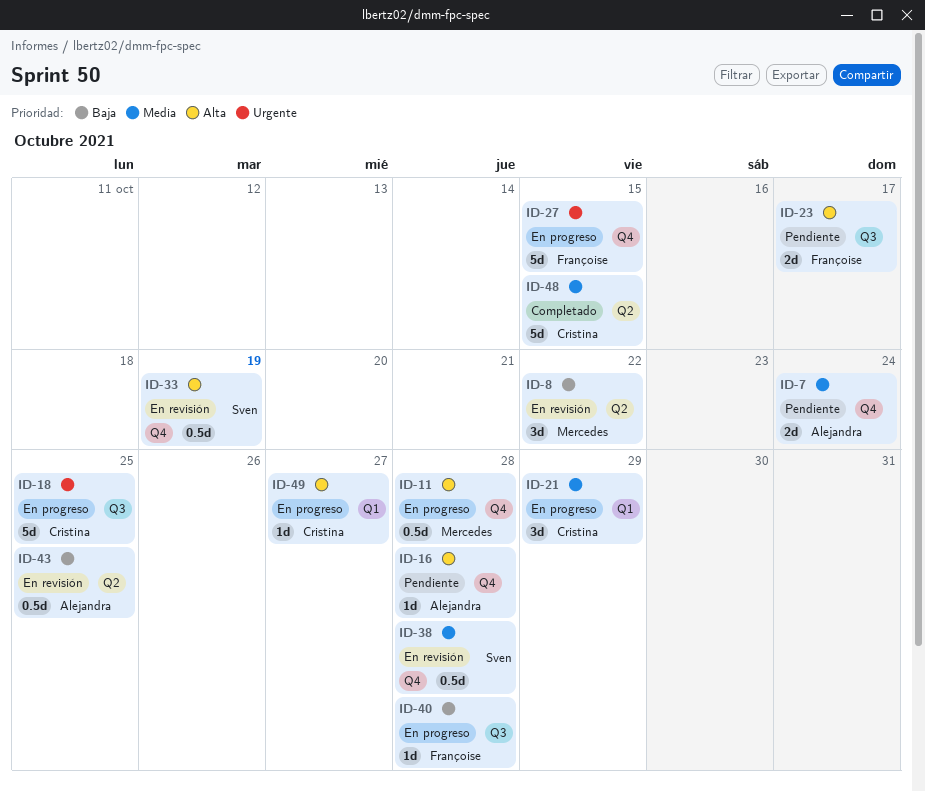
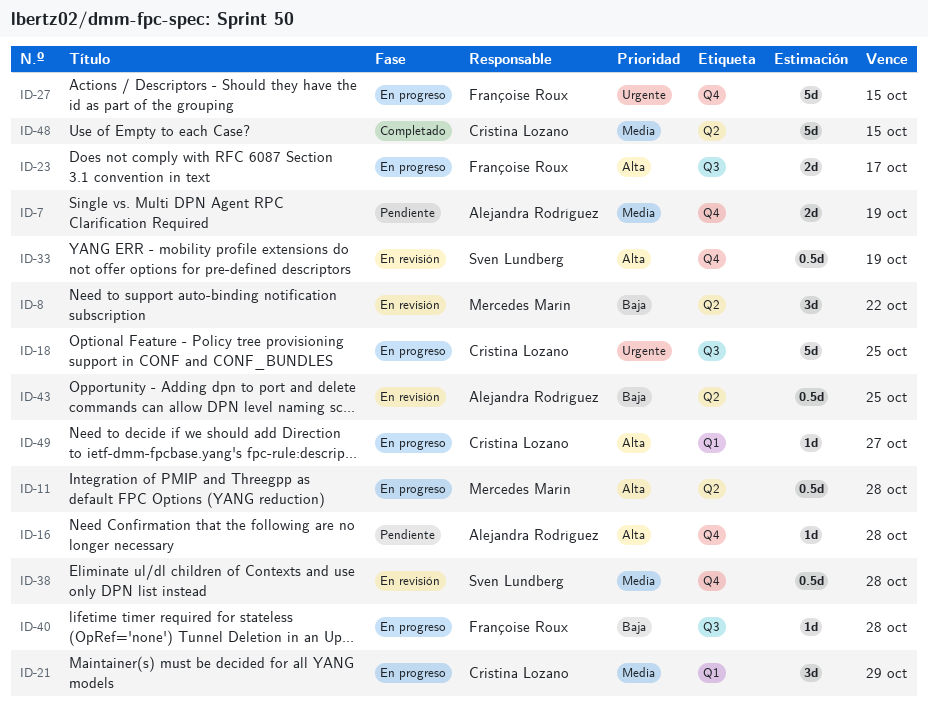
ID-7, due: Oct 24 -> Oct 19
ID-11, label: Q4 -> Q2
ID-23, status: Pendiente -> En progreso

